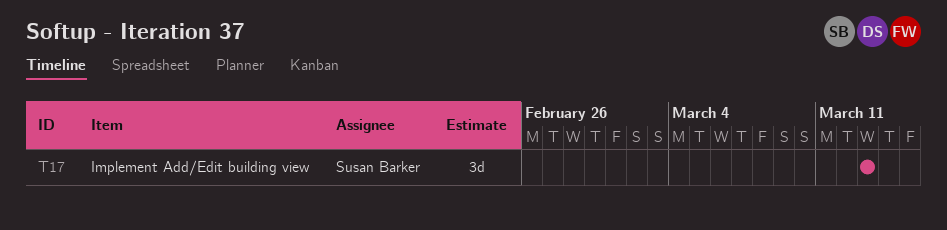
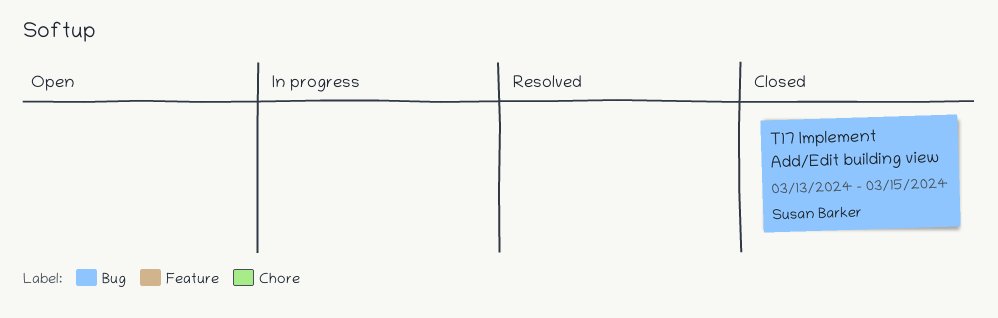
T17, due: Mar 13 -> Mar 15

